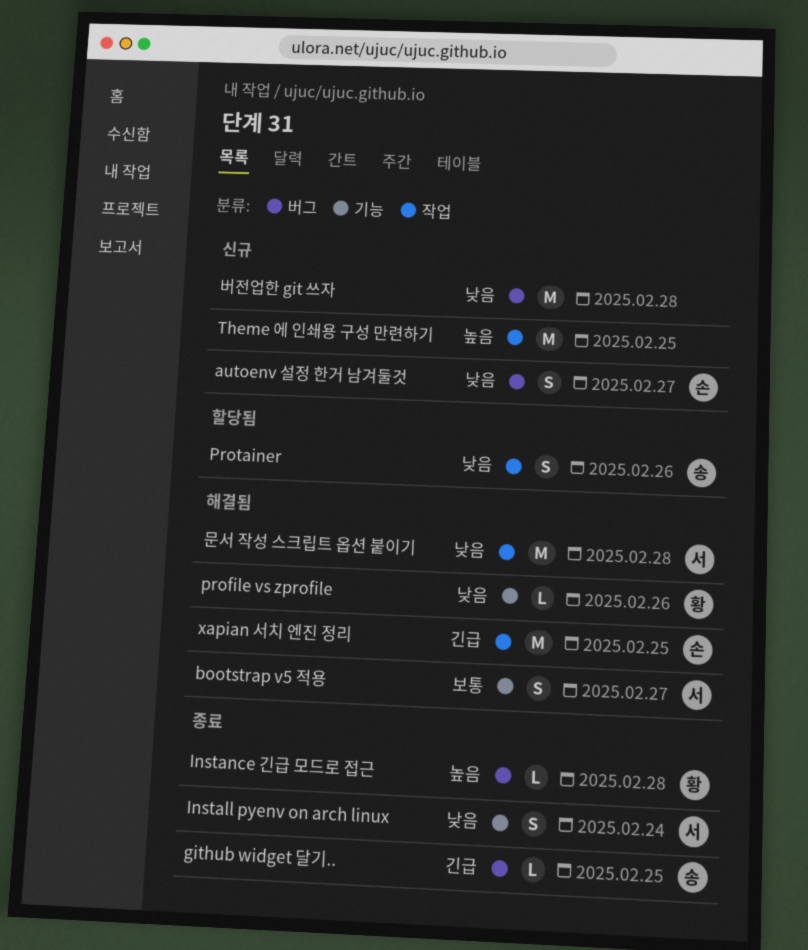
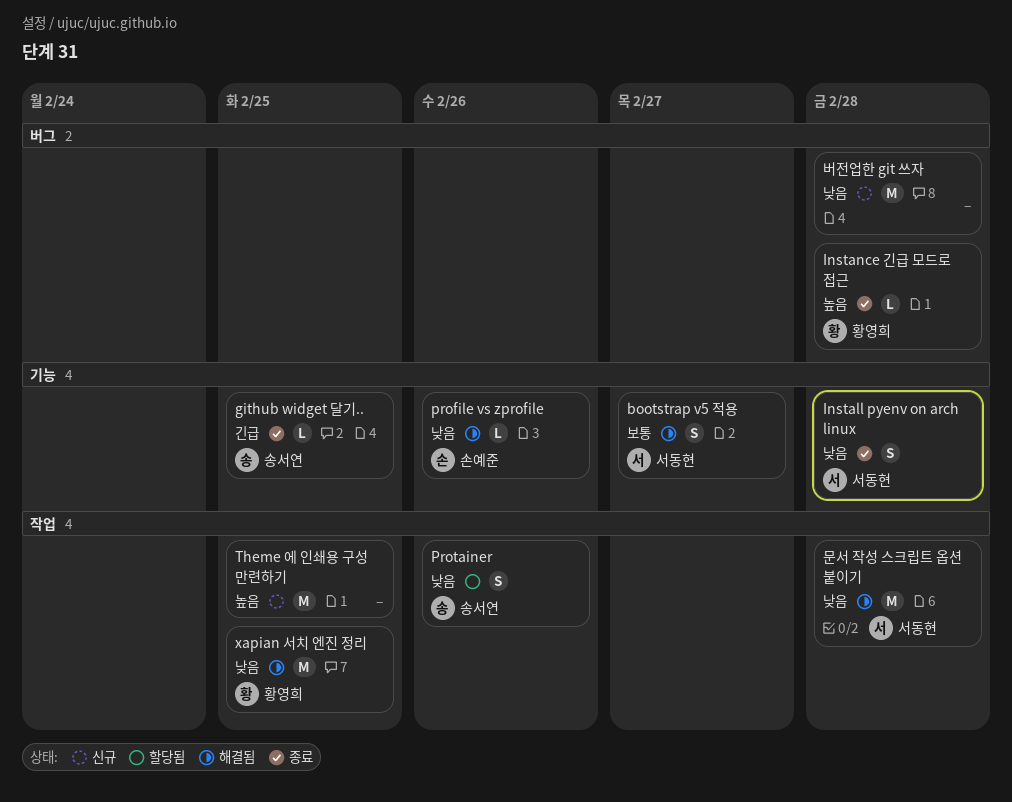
autoenv 설정 한거 남겨둘것: present -> none
github widget 달기.., label: 버그 -> 기능
Install pyenv on arch linux, due: Feb 24 -> Feb 28
profile vs zprofile, owner: 황영희 -> 손예준
xapian 서치 엔진 정리, owner: 손예준 -> 황영희
xapian 서치 엔진 정리, priority: 긴급 -> 낮음

